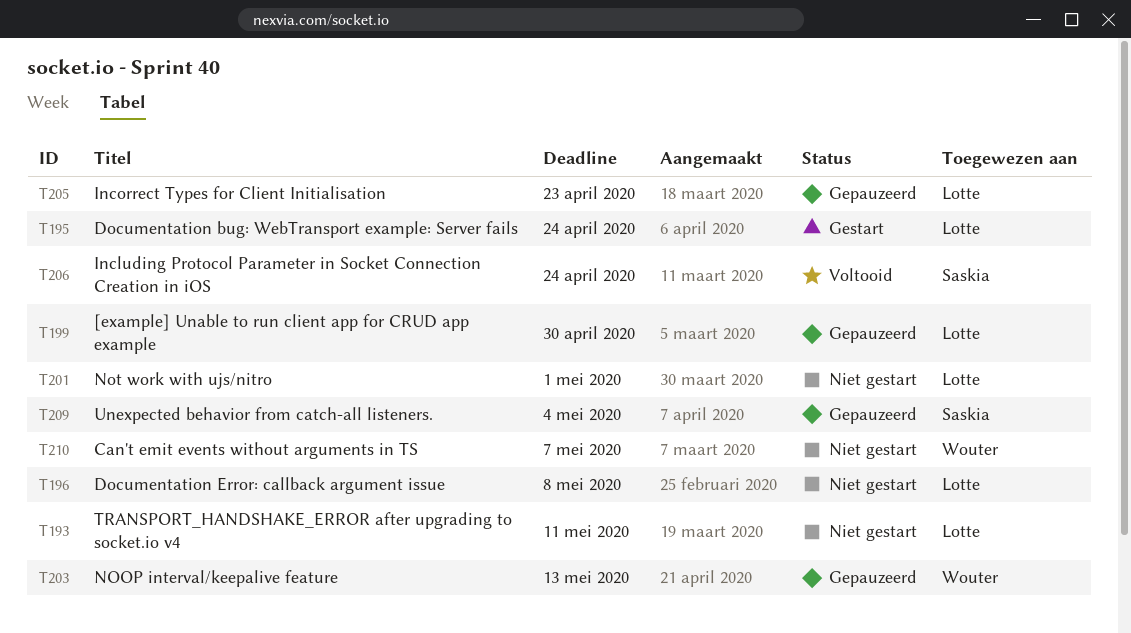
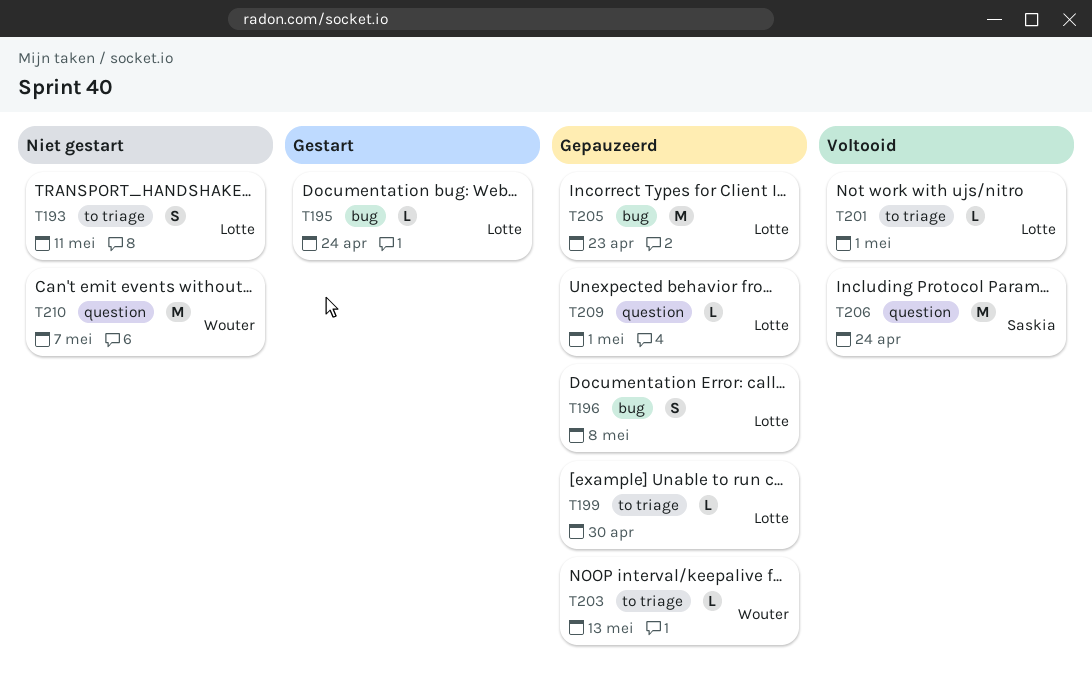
T196, status: Niet gestart -> Gepauzeerd
T201, status: Niet gestart -> Voltooid
T209, owner: Saskia -> Lotte
T209, due: May 4 -> May 1

